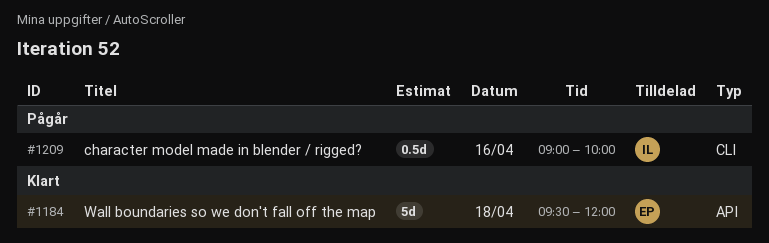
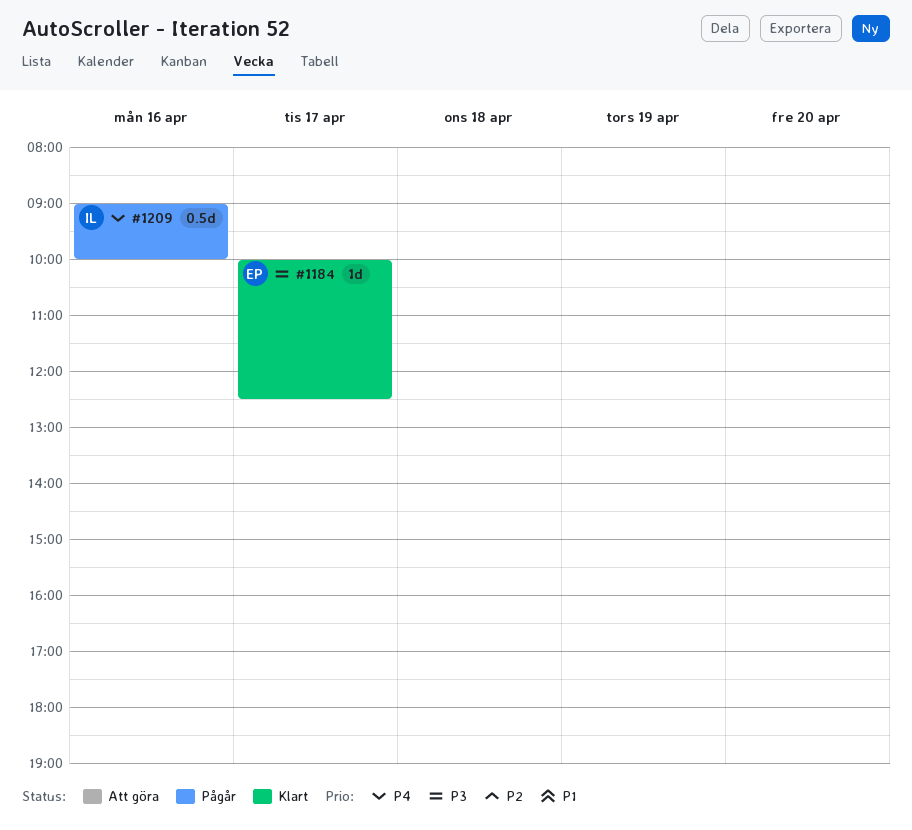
#1184, estimate: 5d -> 1d
#1184, day: Apr 18 -> Apr 17
#1184, begins: 09:30 -> 10:00
#1184, ends: 12:00 -> 12:30

